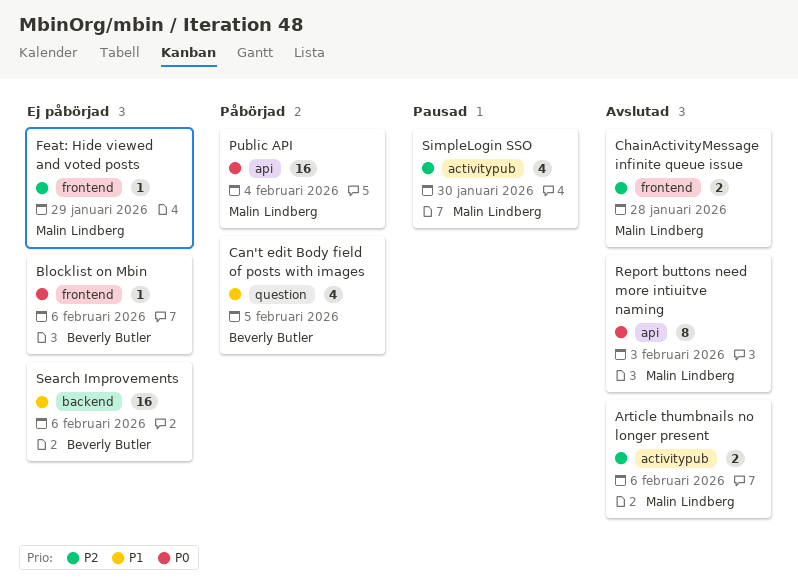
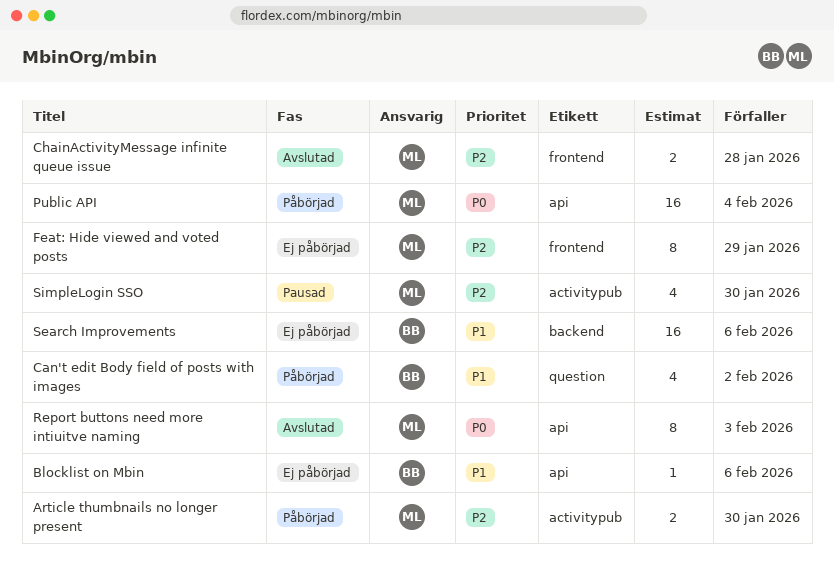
Article thumbnails no longer present, status: Avslutad -> Påbörjad
Article thumbnails no longer present, due: Feb 6 -> Jan 30
Blocklist on Mbin, priority: P0 -> P1
Blocklist on Mbin, label: frontend -> api
Can't edit Body field of posts with images, due: Feb 5 -> Feb 2
Feat: Hide viewed and voted posts, estimate: 1 -> 8

